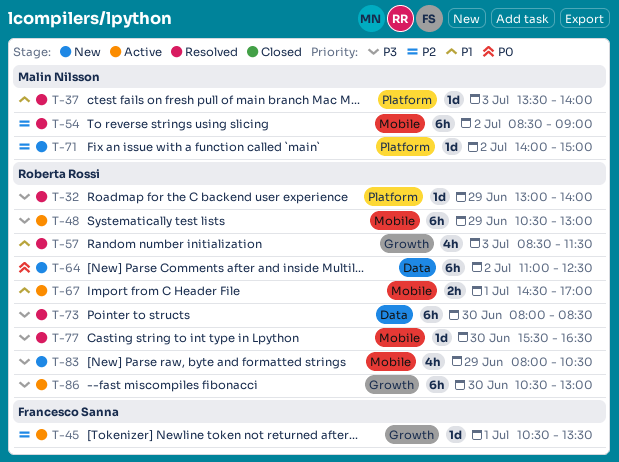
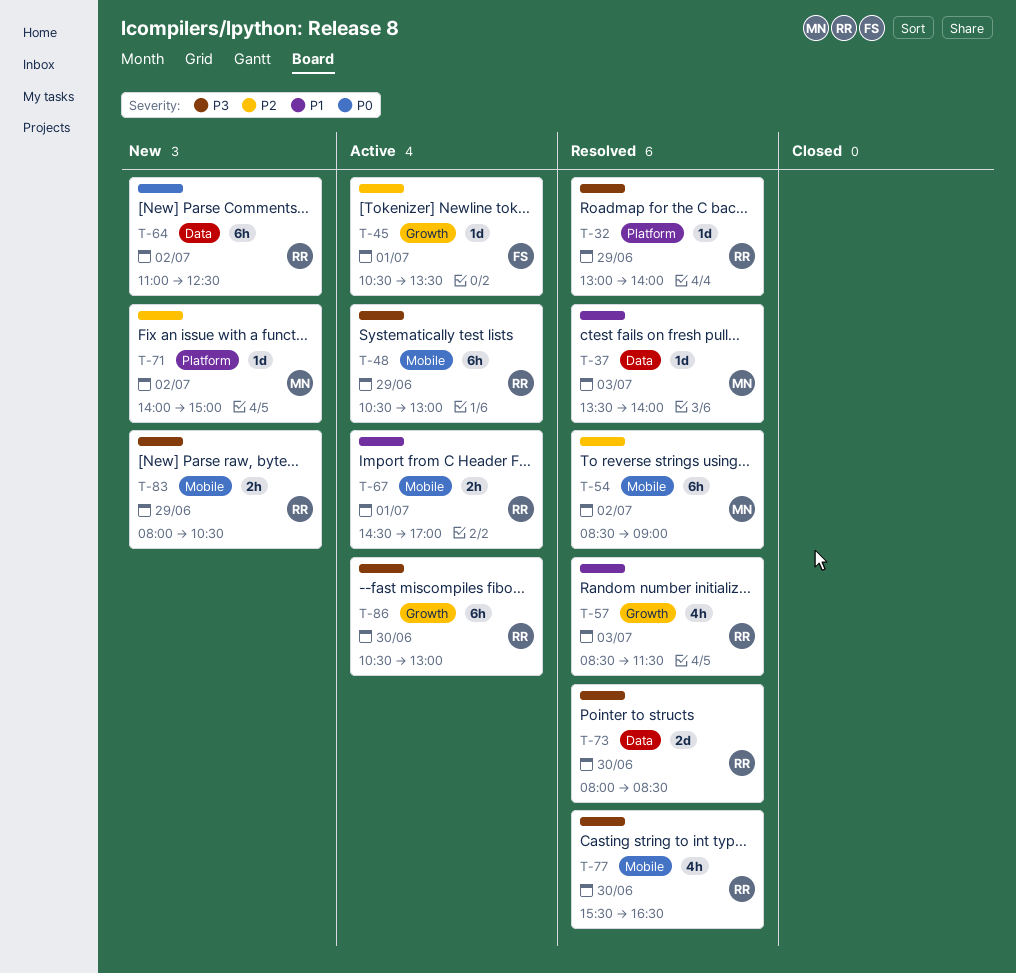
T-37, label: Platform -> Data
T-73, estimate: 6h -> 2d
T-77, estimate: 1d -> 4h
T-83, estimate: 4h -> 2h

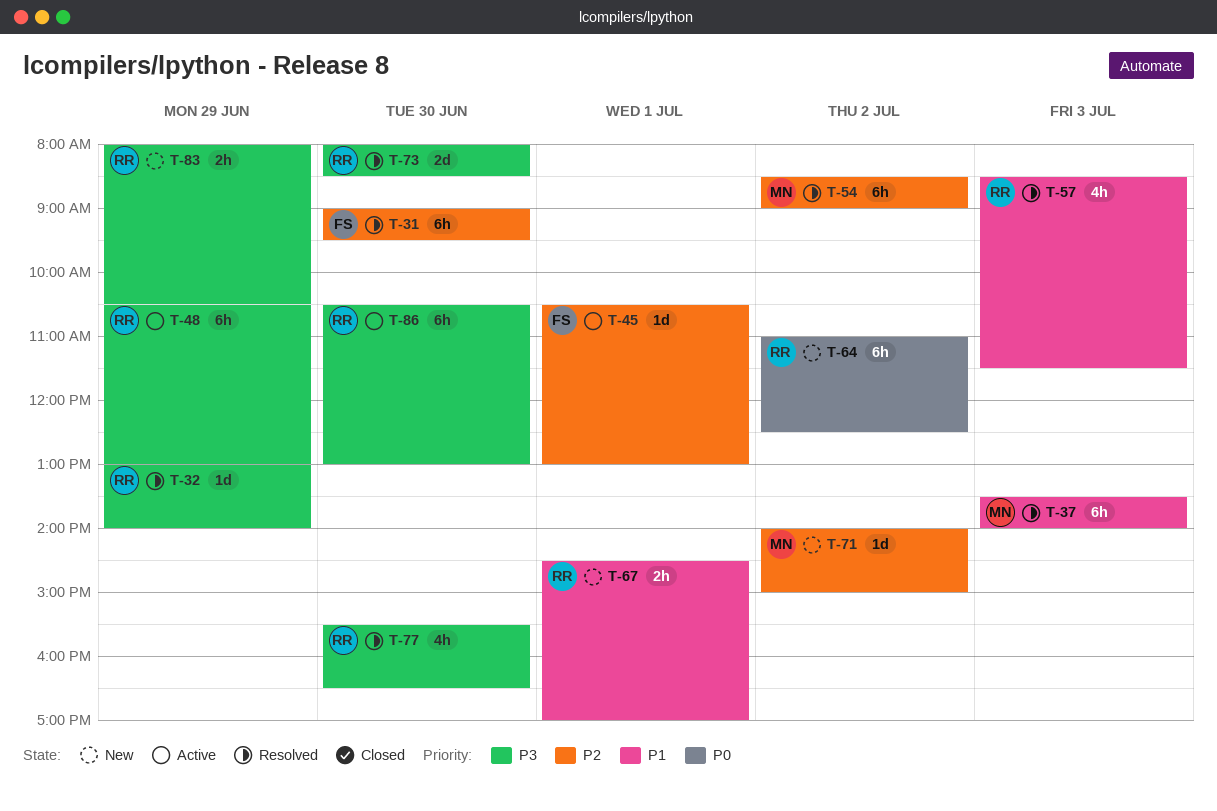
T-31: none -> present
T-37, estimate: 1d -> 6h
T-45, ends: 13:30 -> 13:00
T-67, status: Active -> New

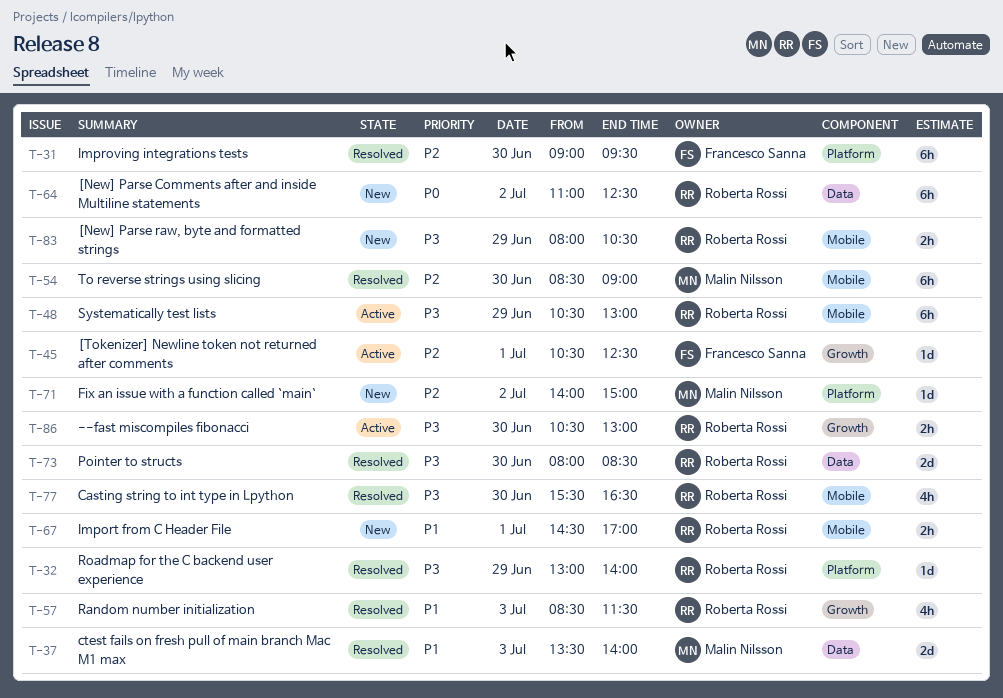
T-37, estimate: 6h -> 2d
T-45, ends: 13:00 -> 12:30
T-54, day: Jul 2 -> Jun 30
T-86, estimate: 6h -> 2h

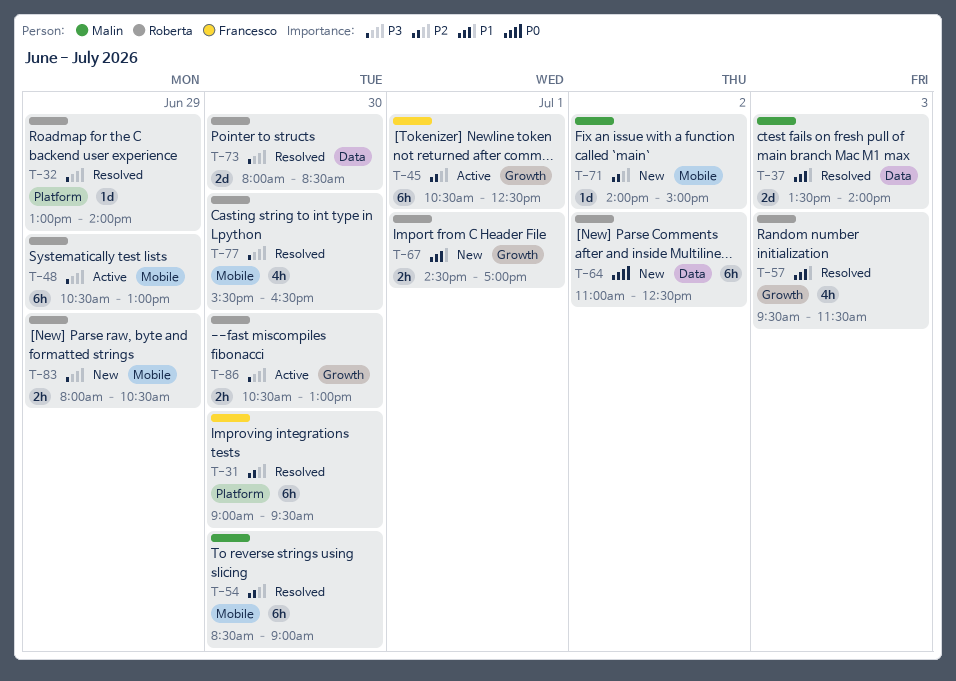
T-45, estimate: 1d -> 6h
T-57, begins: 08:30 -> 09:30
T-67, label: Mobile -> Growth
T-71, label: Platform -> Mobile

